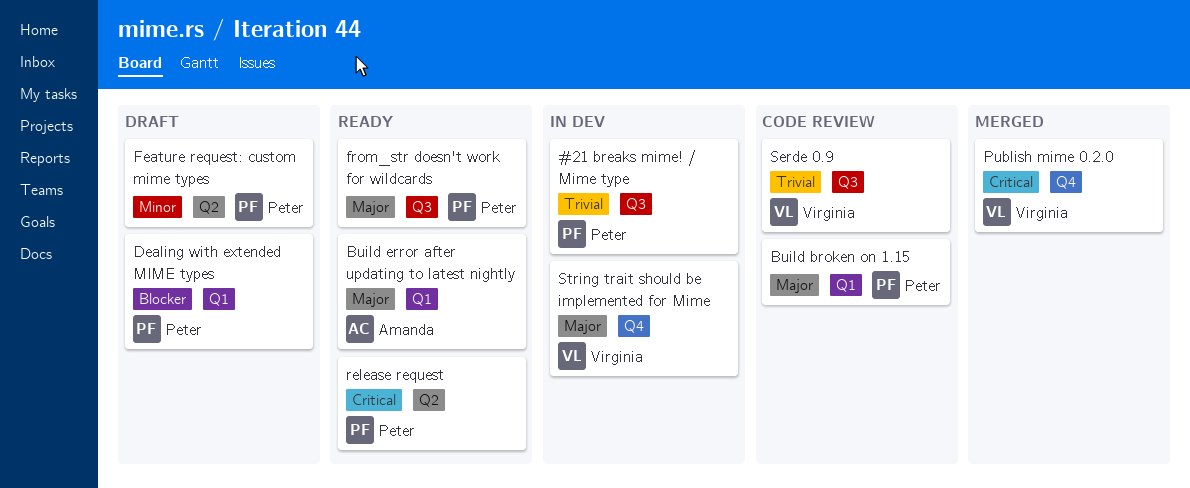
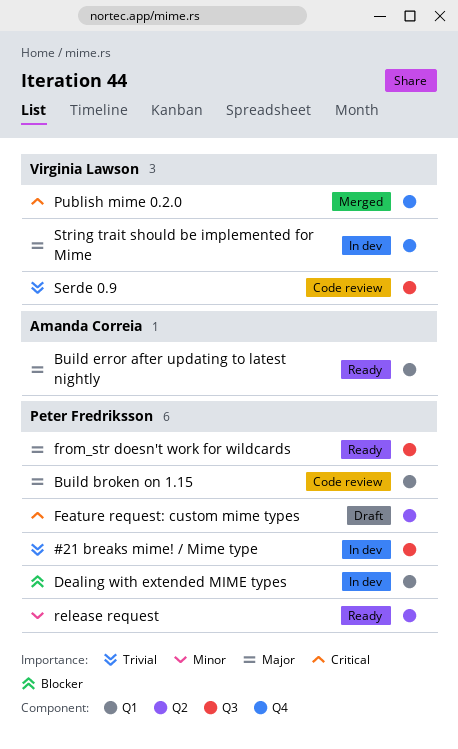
Dealing with extended MIME types, status: Draft -> In dev
Feature request: custom mime types, priority: Minor -> Critical
release request, priority: Critical -> Minor

